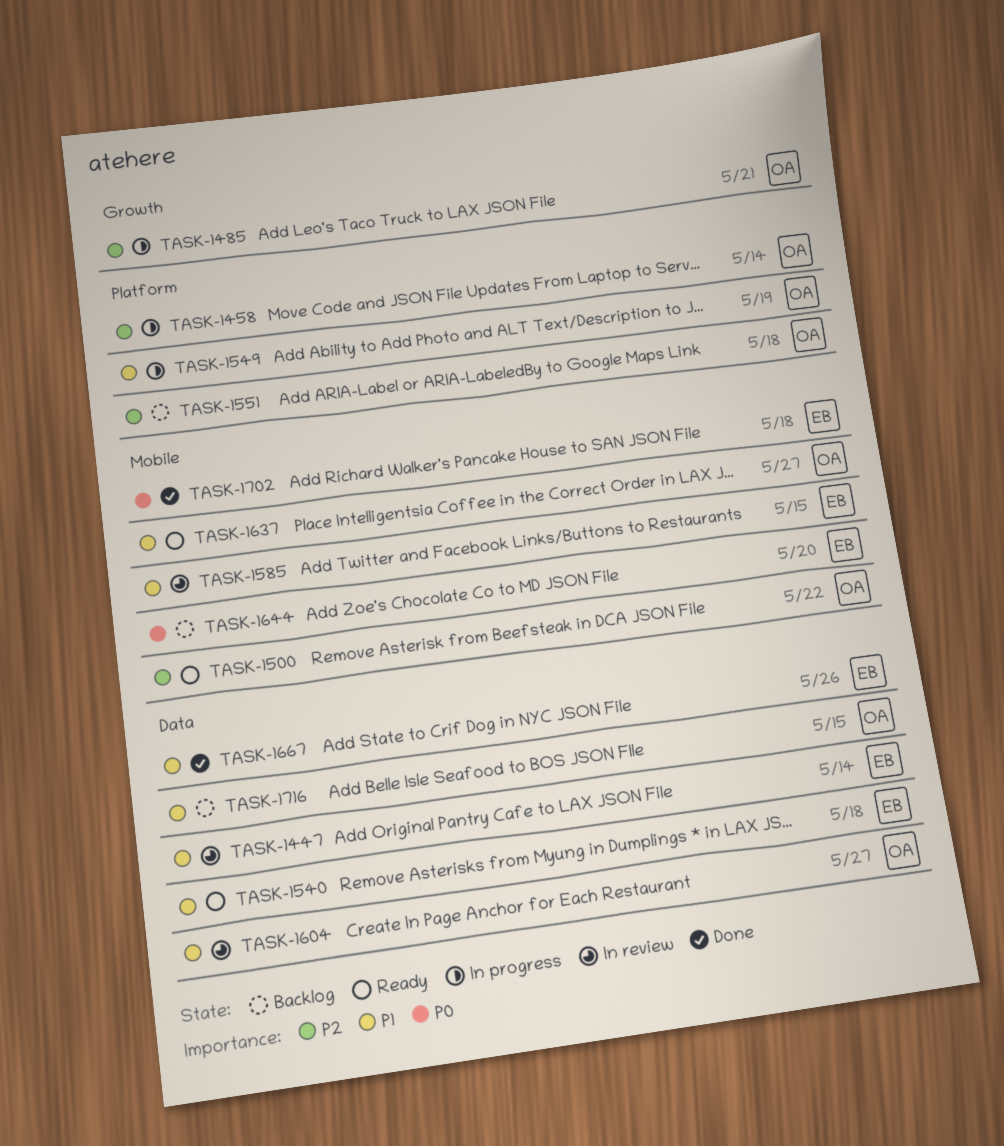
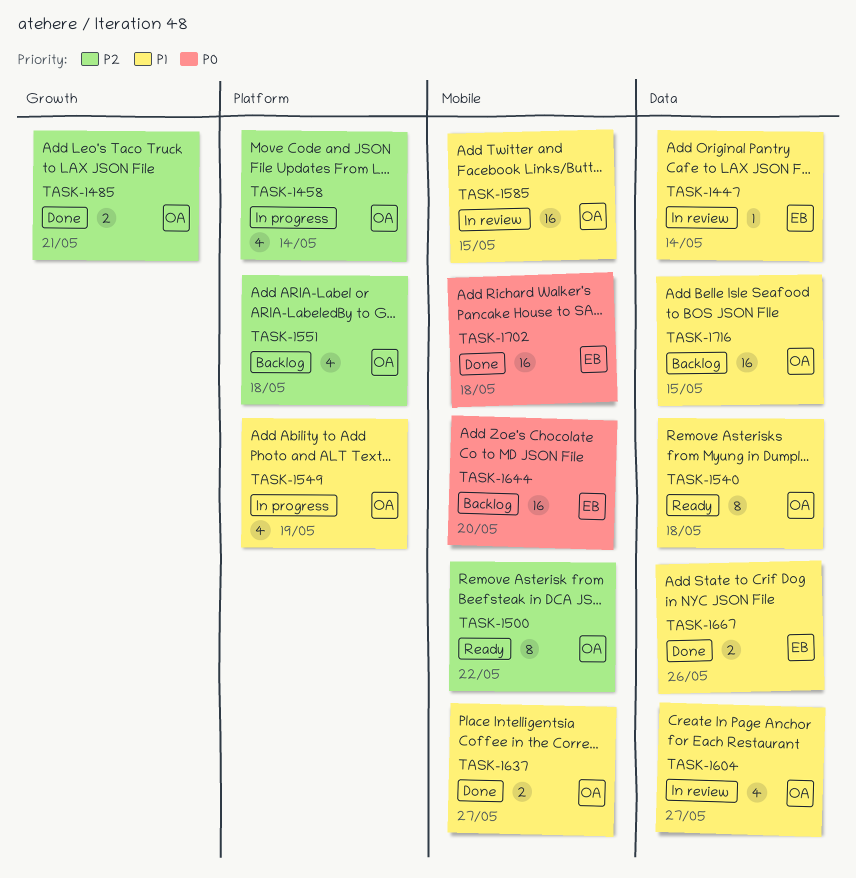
TASK-1485, status: In progress -> Done
TASK-1540, owner: EB -> OA
TASK-1585, owner: EB -> OA
TASK-1637, status: Ready -> Done

